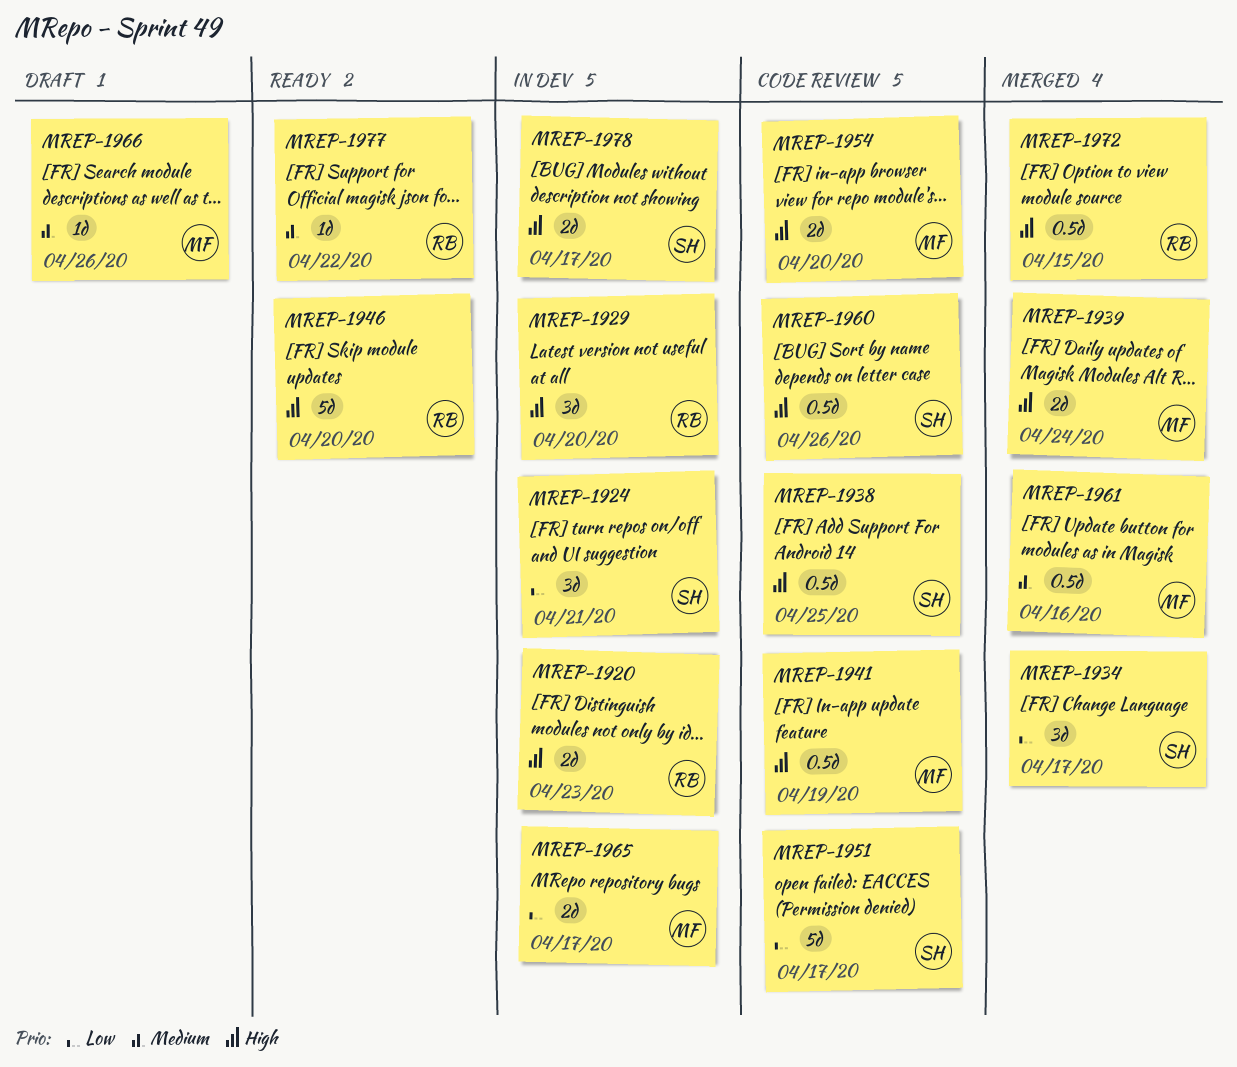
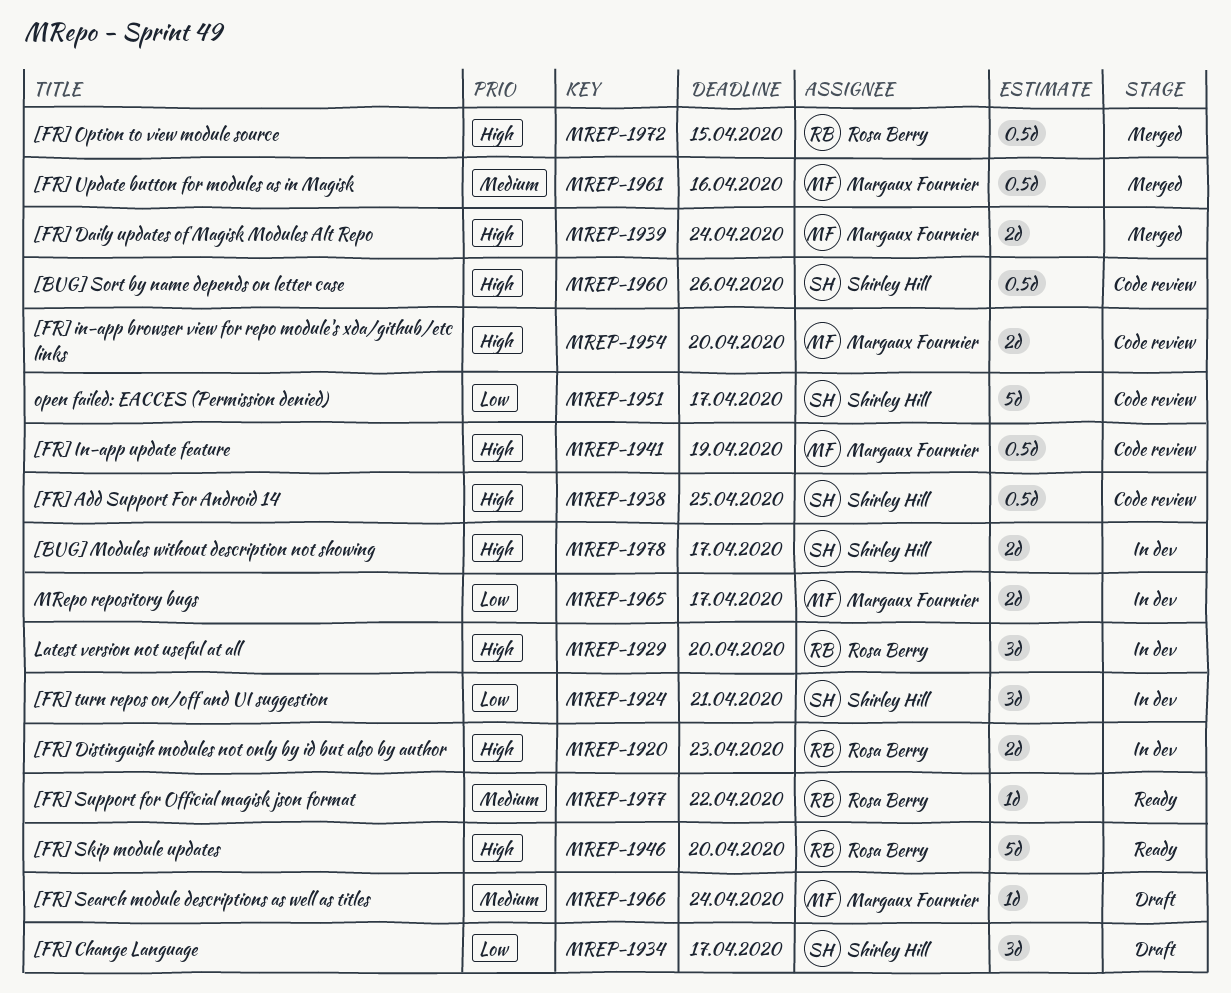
MREP-1934, status: Merged -> Draft
MREP-1966, due: Apr 26 -> Apr 24

